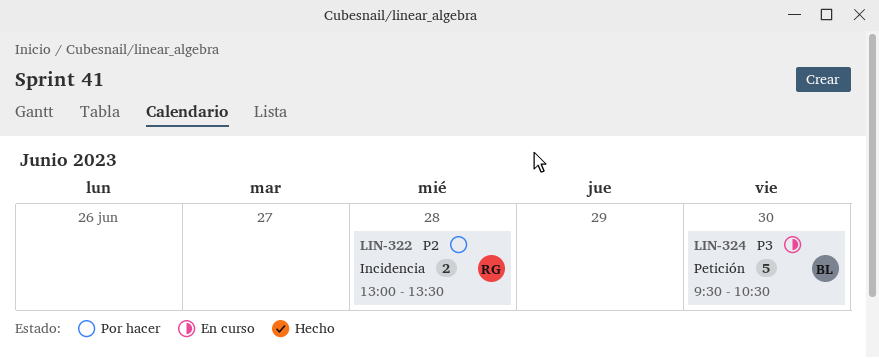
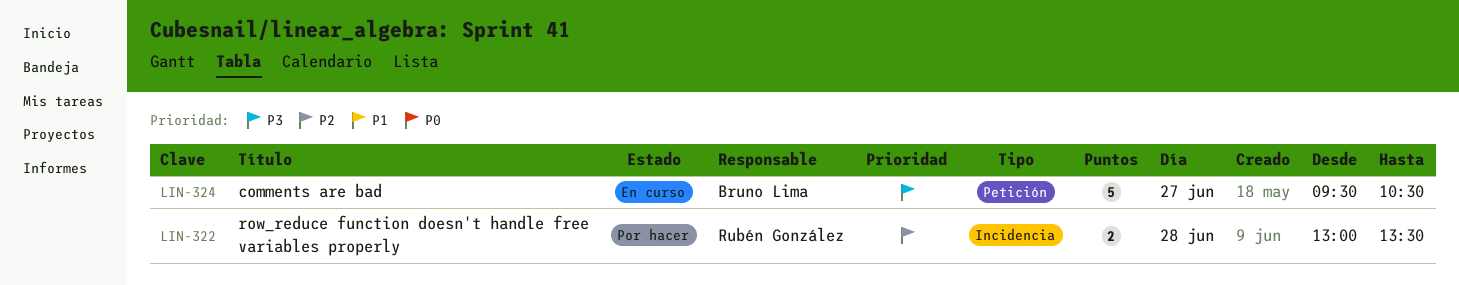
LIN-324, day: Jun 30 -> Jun 27

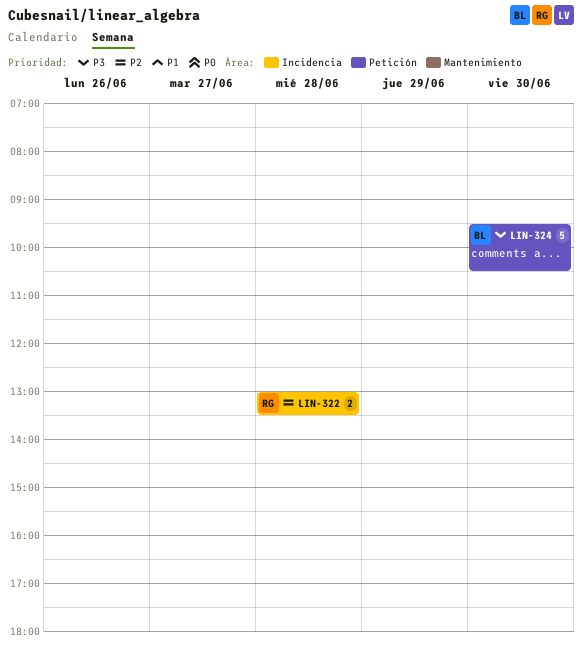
LIN-324, day: Jun 27 -> Jun 30

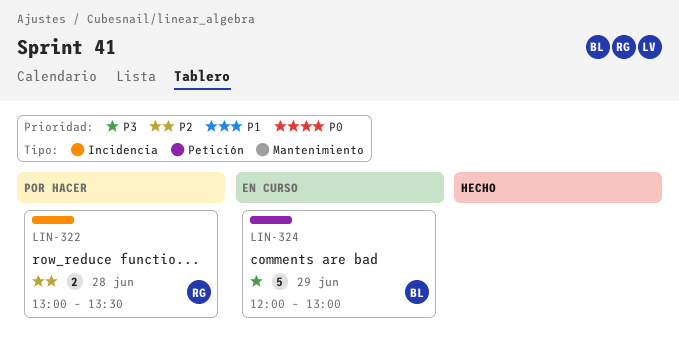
LIN-324, day: Jun 30 -> Jun 29
LIN-324, begins: 09:30 -> 12:00
LIN-324, ends: 10:30 -> 13:00

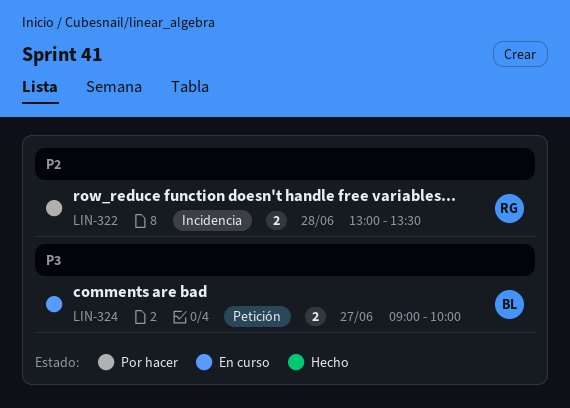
LIN-324, estimate: 5 -> 2
LIN-324, day: Jun 29 -> Jun 27
LIN-324, begins: 12:00 -> 09:00
LIN-324, ends: 13:00 -> 10:00

